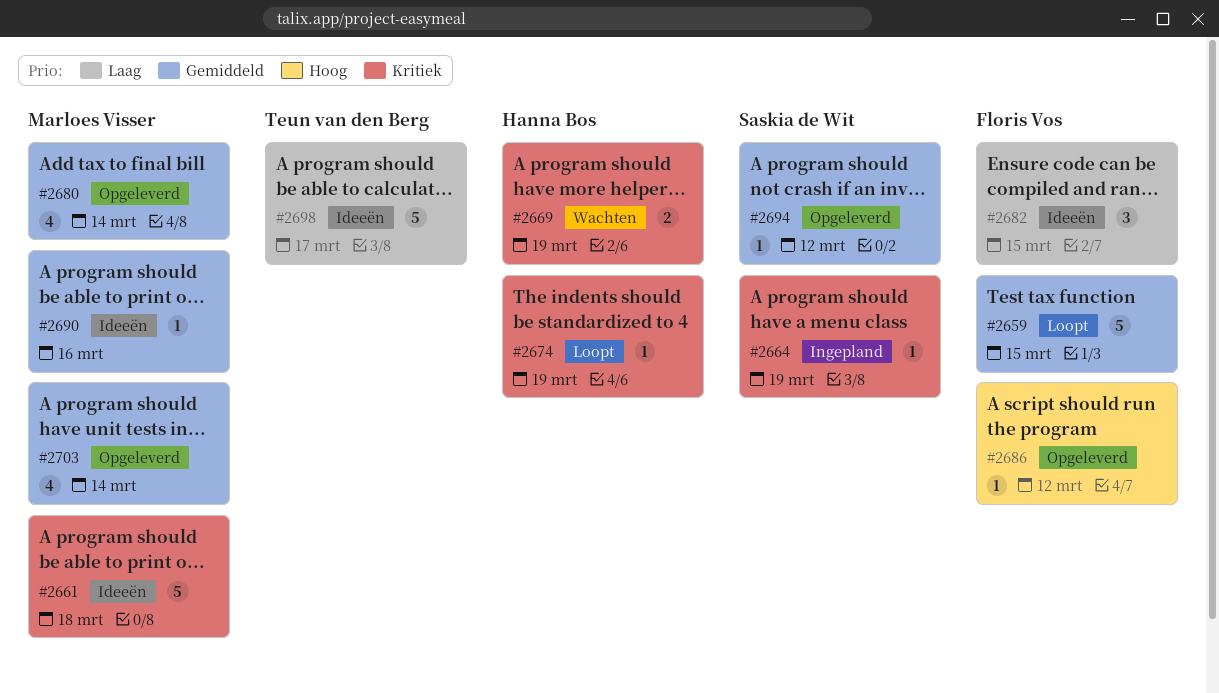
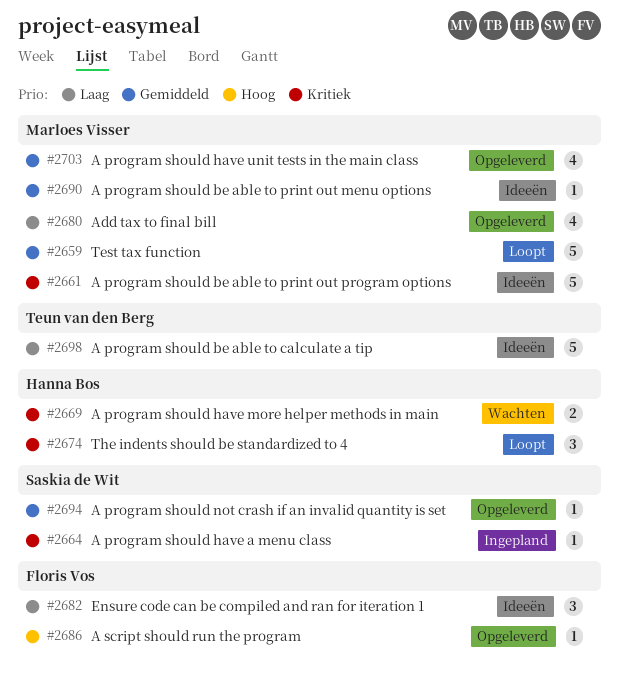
#2659, owner: Floris Vos -> Marloes Visser
#2674, estimate: 1 -> 3
#2680, priority: Gemiddeld -> Laag

